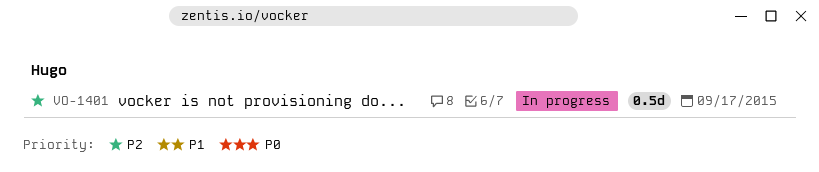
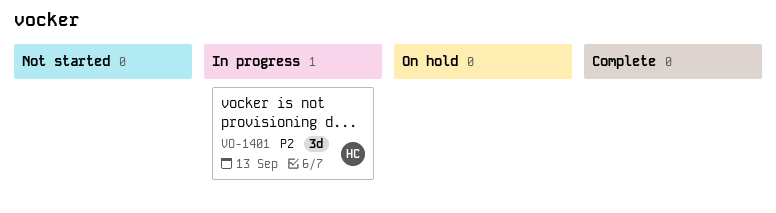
VO-1401, estimate: 0.5d -> 3d
VO-1401, due: Sep 17 -> Sep 13

